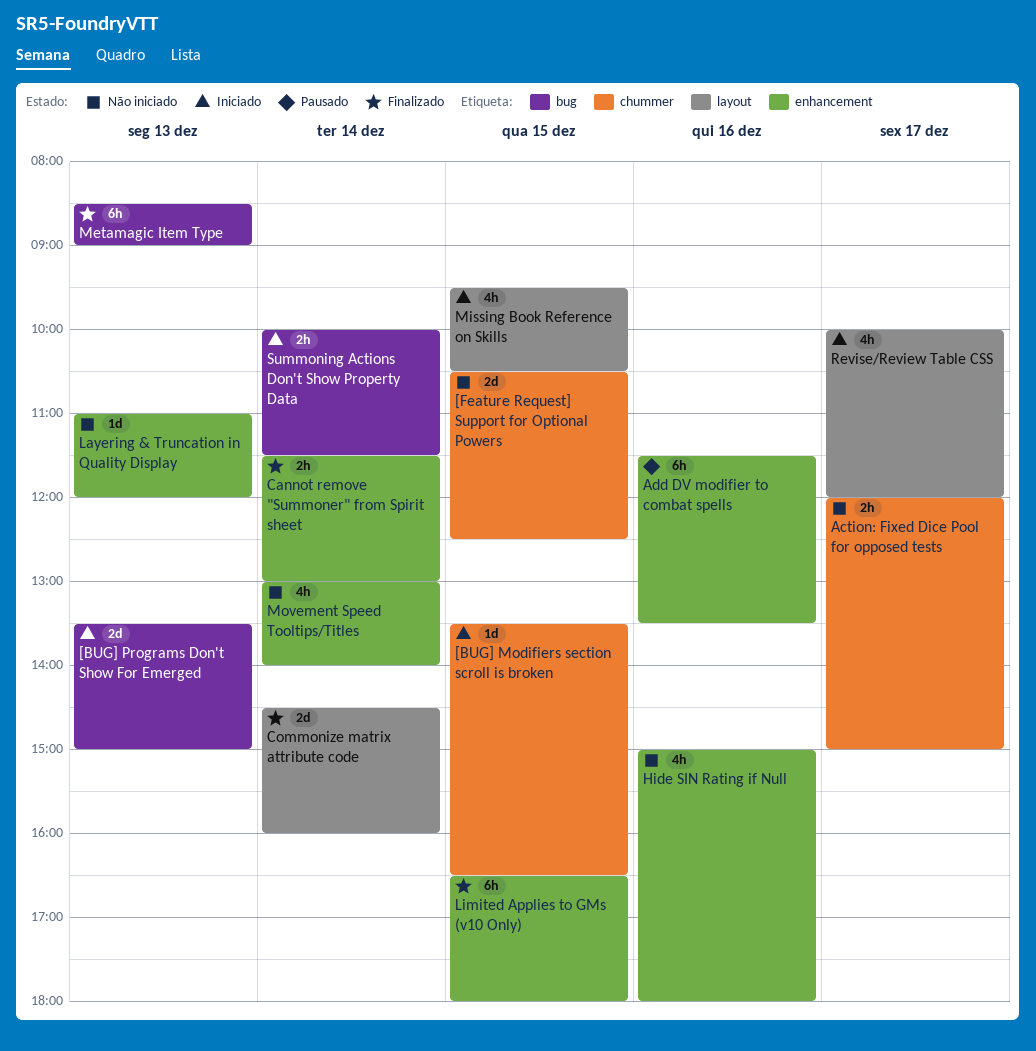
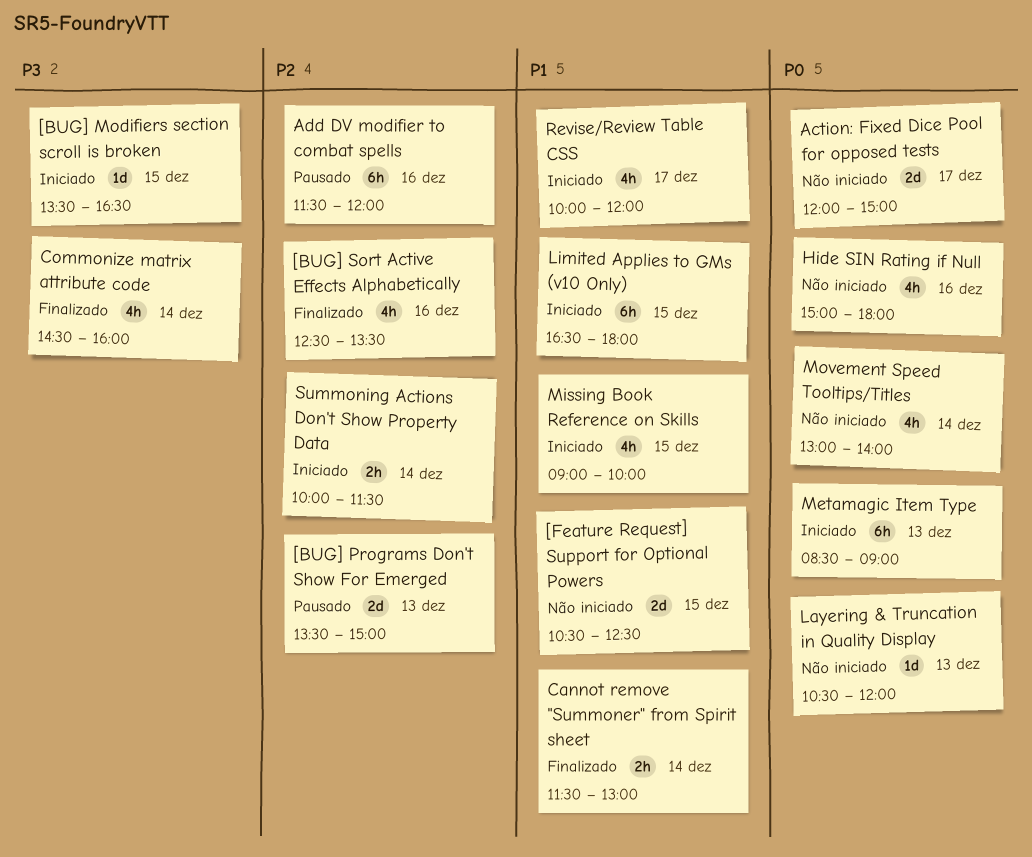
[BUG] Programs Don't Show For Emerged, status: Iniciado -> Pausado
[BUG] Sort Active Effects Alphabetically: none -> present
Action: Fixed Dice Pool for opposed tests, estimate: 2h -> 2d
Add DV modifier to combat spells, ends: 13:30 -> 12:00
Commonize matrix attribute code, estimate: 2d -> 4h
Layering & Truncation in Quality Display, begins: 11:00 -> 10:30
Limited Applies to GMs (v10 Only), status: Finalizado -> Iniciado
Metamagic Item Type, status: Finalizado -> Iniciado
Missing Book Reference on Skills, begins: 09:30 -> 09:00
Missing Book Reference on Skills, ends: 10:30 -> 10:00

